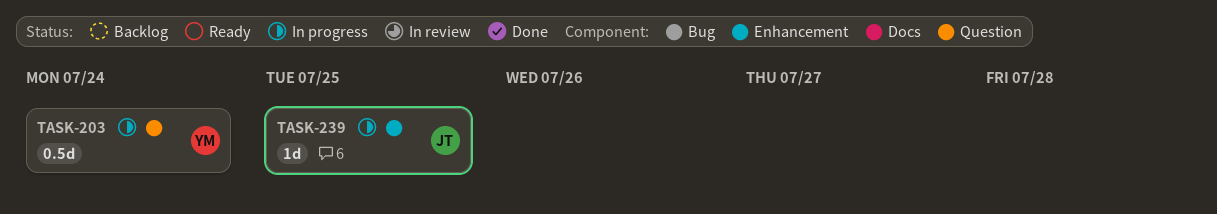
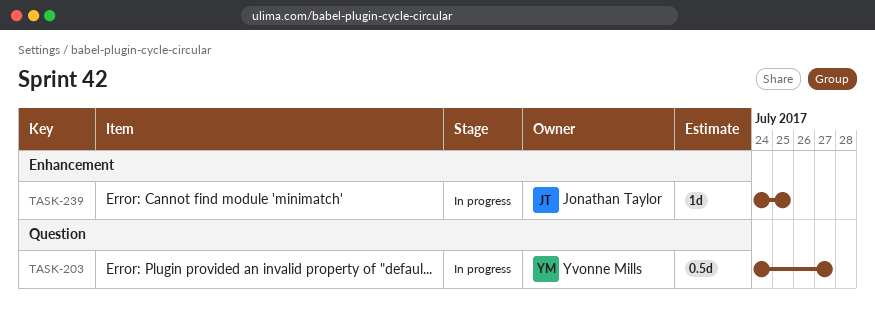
TASK-203, due: Jul 24 -> Jul 27

